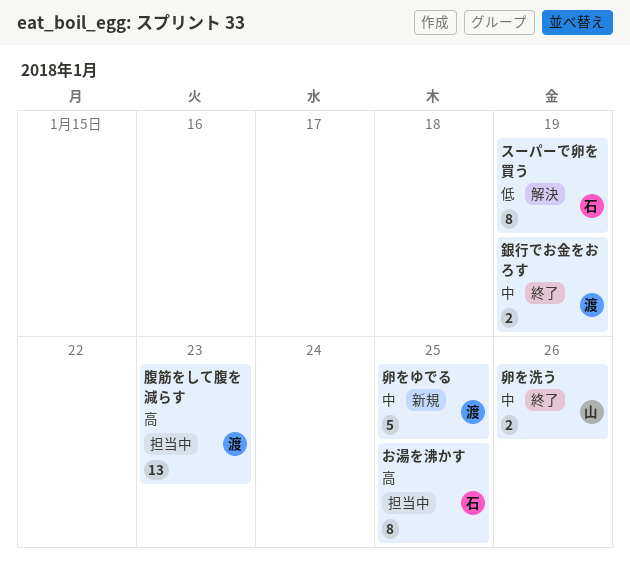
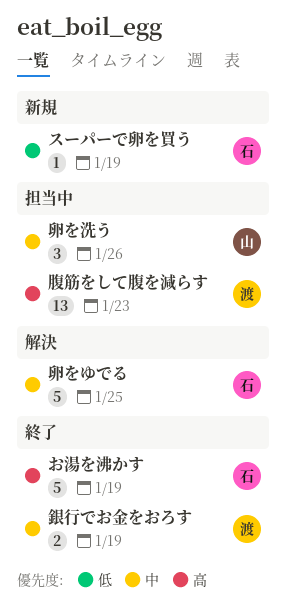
お湯を沸かす, status: 担当中 -> 終了
お湯を沸かす, estimate: 8 -> 5
お湯を沸かす, due: Jan 25 -> Jan 19
スーパーで卵を買う, status: 解決 -> 新規
スーパーで卵を買う, estimate: 8 -> 1
卵をゆでる, status: 新規 -> 解決
卵をゆでる, owner: 渡 -> 石
卵を洗う, status: 終了 -> 担当中
卵を洗う, estimate: 2 -> 3

